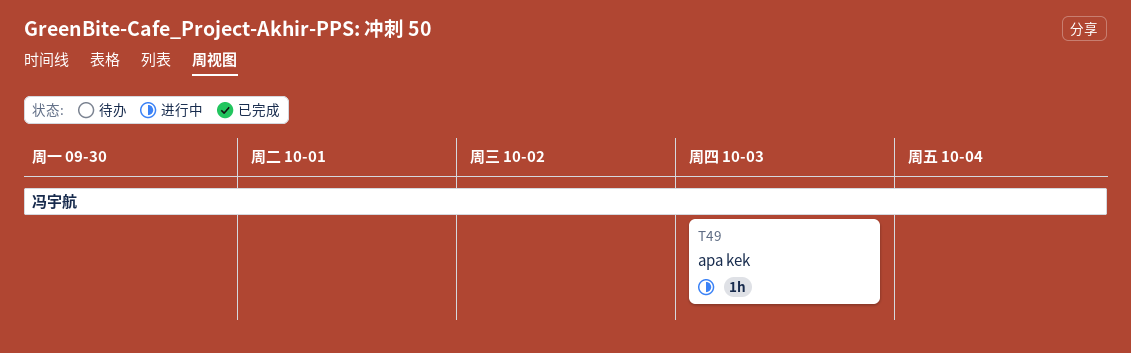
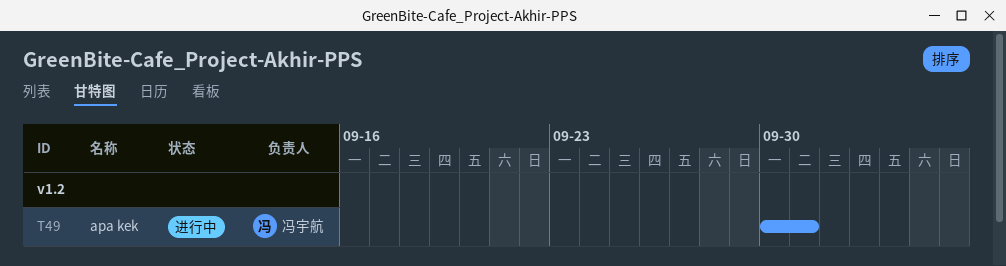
T49, due: Oct 3 -> Oct 1

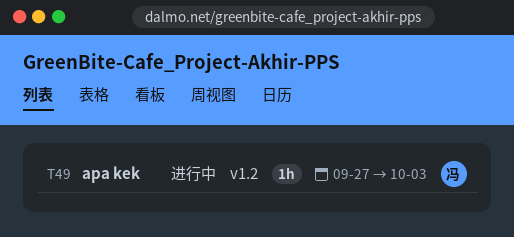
T49, start: Sep 30 -> Sep 27
T49, due: Oct 1 -> Oct 3

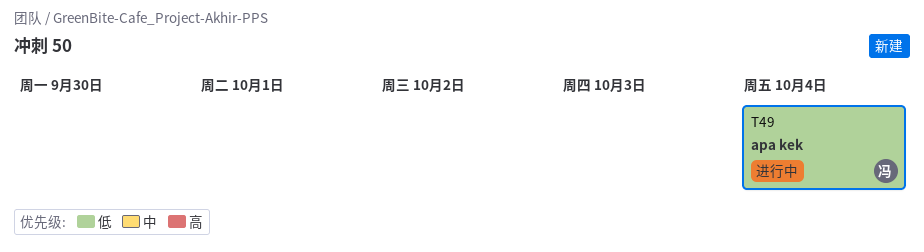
T49, due: Oct 3 -> Oct 4

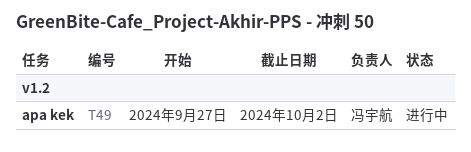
T49, due: Oct 4 -> Oct 2

